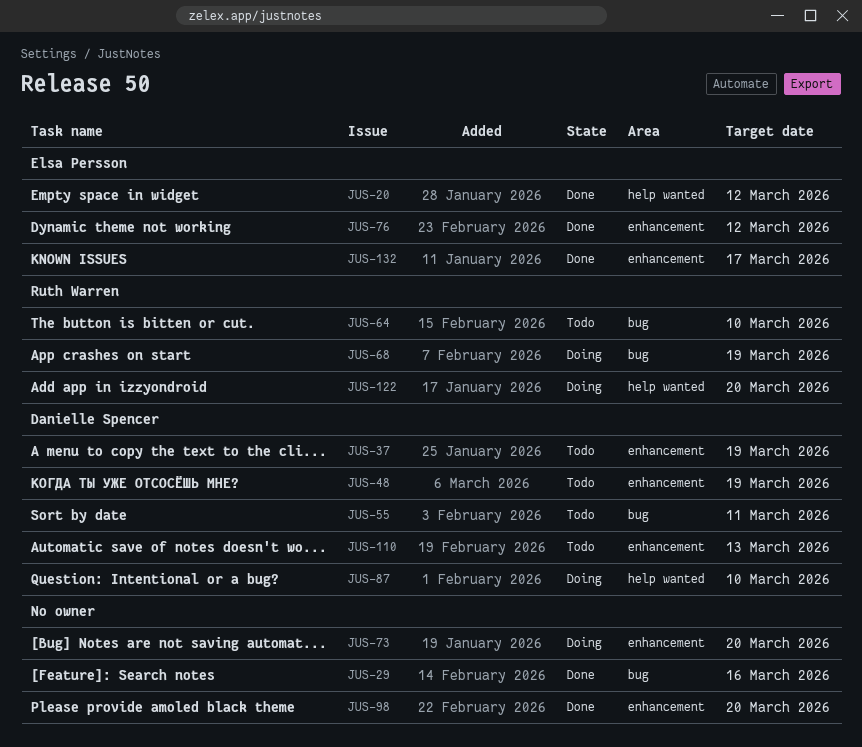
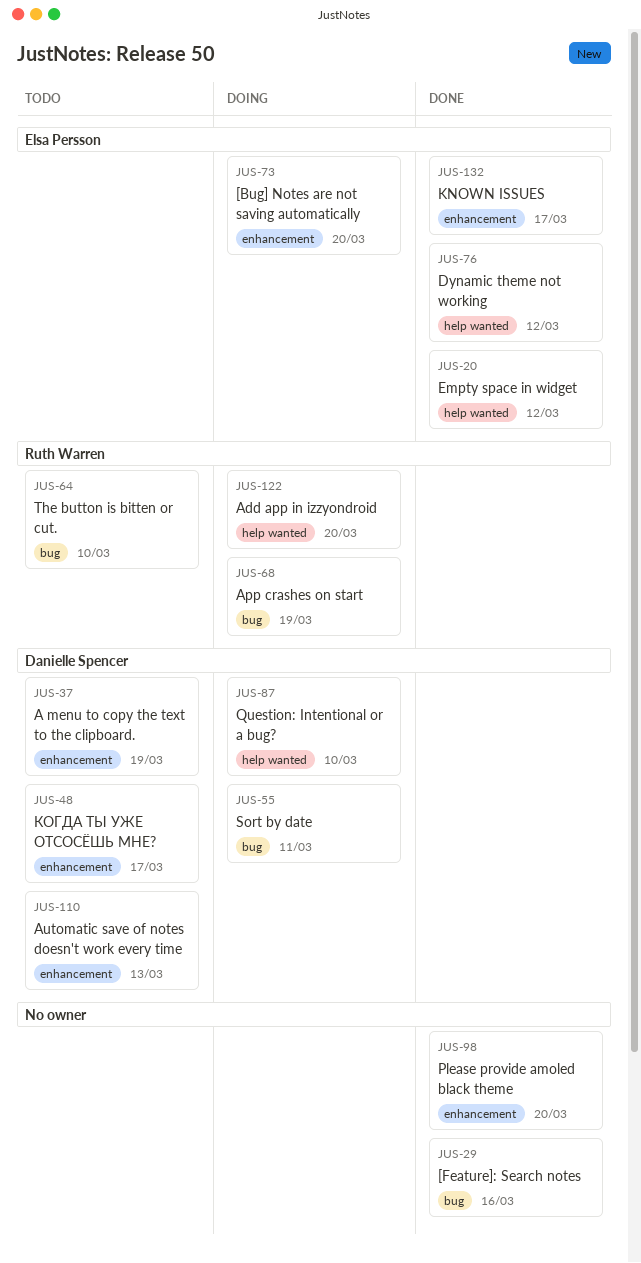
JUS-48, due: Mar 19 -> Mar 17
JUS-55, status: Todo -> Doing
JUS-73, owner: none -> Elsa Persson
JUS-76, label: enhancement -> help wanted

